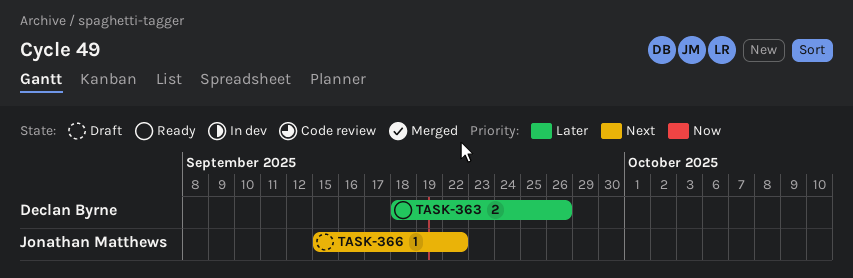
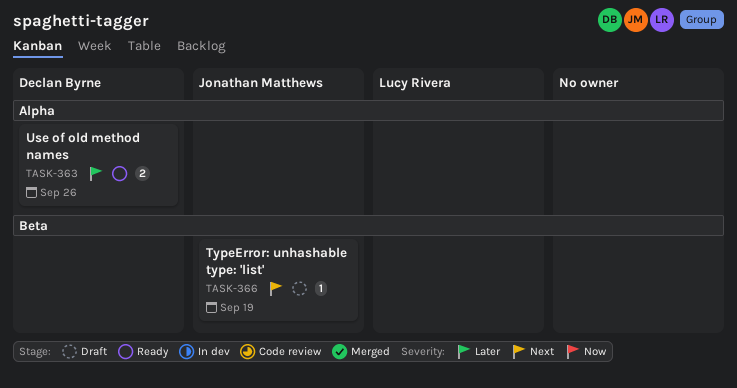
TASK-366, due: Sep 22 -> Sep 19

